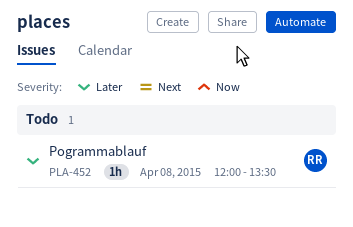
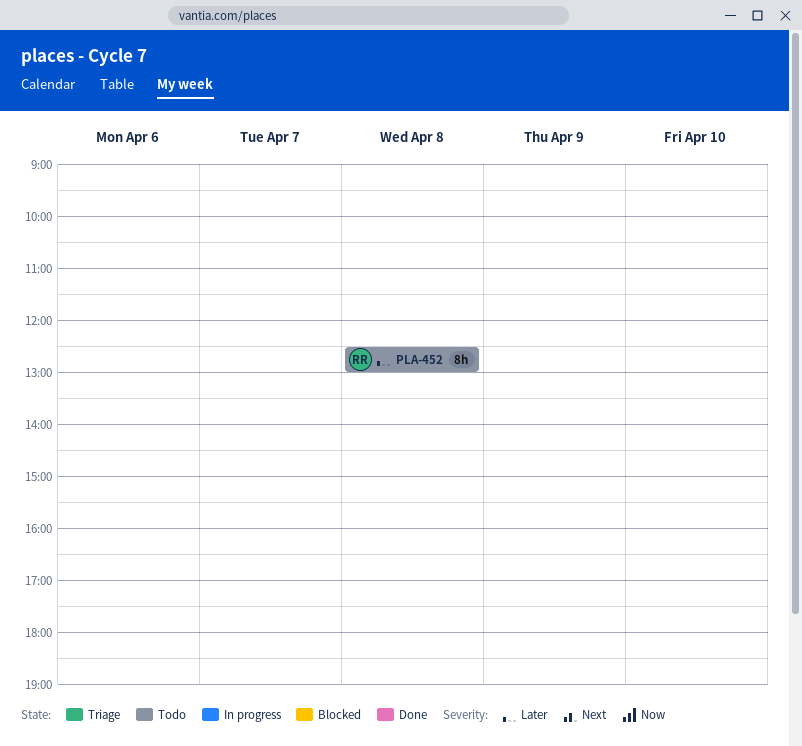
PLA-452, estimate: 1h -> 8h
PLA-452, begins: 12:00 -> 12:30
PLA-452, ends: 13:30 -> 13:00

